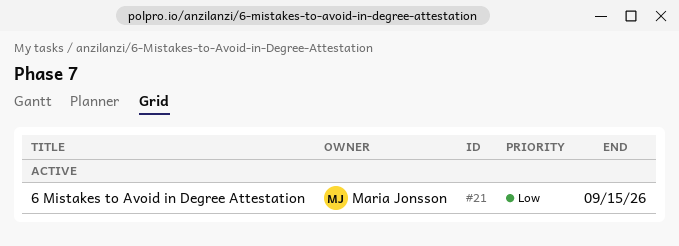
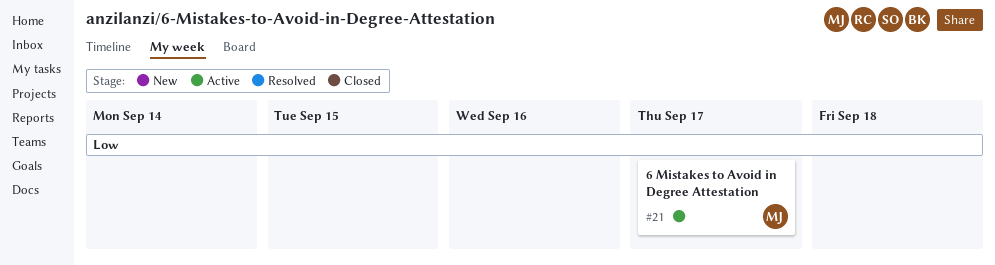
#21, due: Sep 15 -> Sep 17

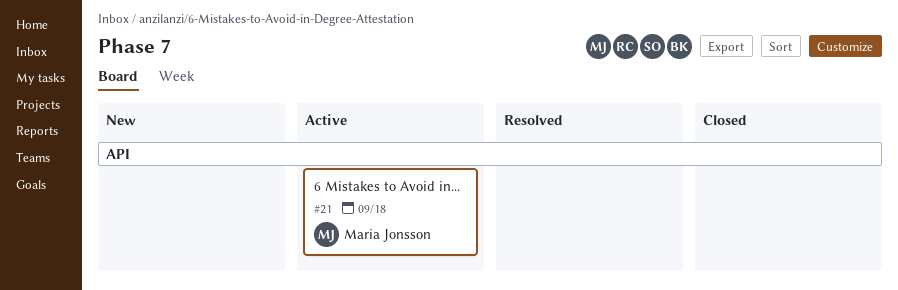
#21, due: Sep 17 -> Sep 18

